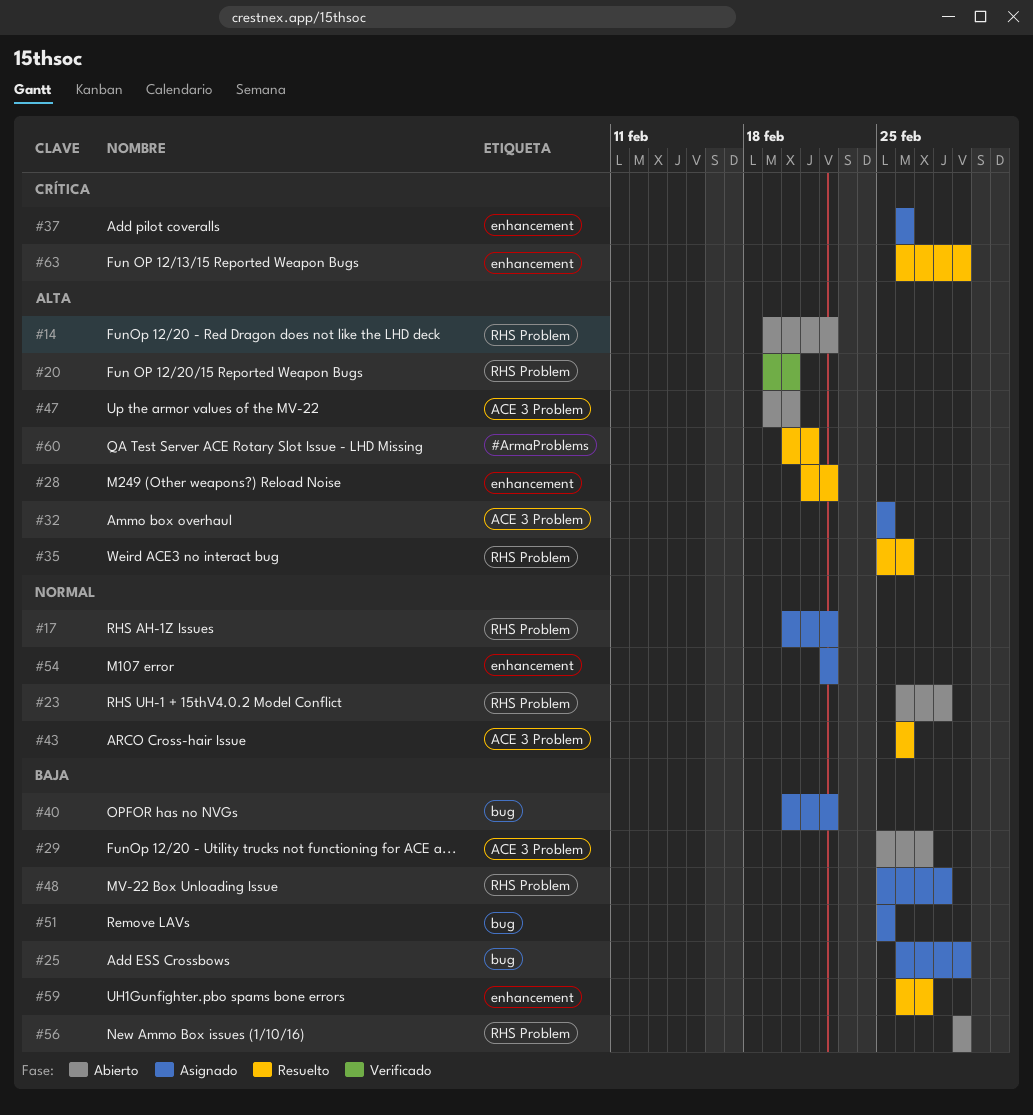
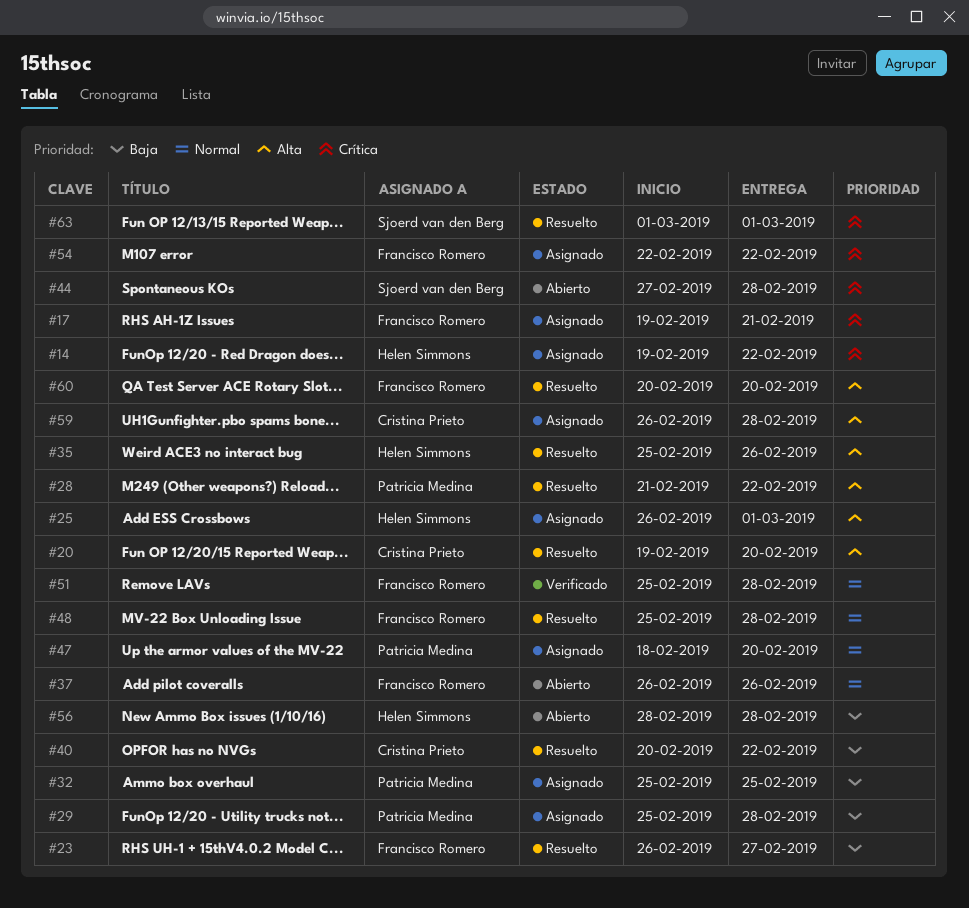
#14, status: Abierto -> Asignado
#14, priority: Alta -> Crítica
#17, priority: Normal -> Crítica
#17, start: Feb 20 -> Feb 19
#17, due: Feb 22 -> Feb 21
#20, status: Verificado -> Resuelto
#23, status: Abierto -> Resuelto
#23, priority: Normal -> Baja
#23, due: Feb 28 -> Feb 27
#25, priority: Baja -> Alta
#29, status: Abierto -> Asignado
#29, due: Feb 27 -> Feb 28
#32, priority: Alta -> Baja
#37, status: Asignado -> Abierto
#37, priority: Crítica -> Normal
#40, status: Asignado -> Resuelto
#43: present -> none
#44: none -> present
#47, status: Abierto -> Asignado
#47, priority: Alta -> Normal
#47, start: Feb 19 -> Feb 18
#48, status: Asignado -> Resuelto
#48, priority: Baja -> Normal
#51, status: Asignado -> Verificado
#51, priority: Baja -> Normal
#51, due: Feb 25 -> Feb 28
#54, priority: Normal -> Crítica
#56, start: Mar 1 -> Feb 28
#56, due: Mar 1 -> Feb 28
#59, status: Resuelto -> Asignado
#59, priority: Baja -> Alta
#59, due: Feb 27 -> Feb 28
#60, due: Feb 21 -> Feb 20
#63, start: Feb 26 -> Mar 1

